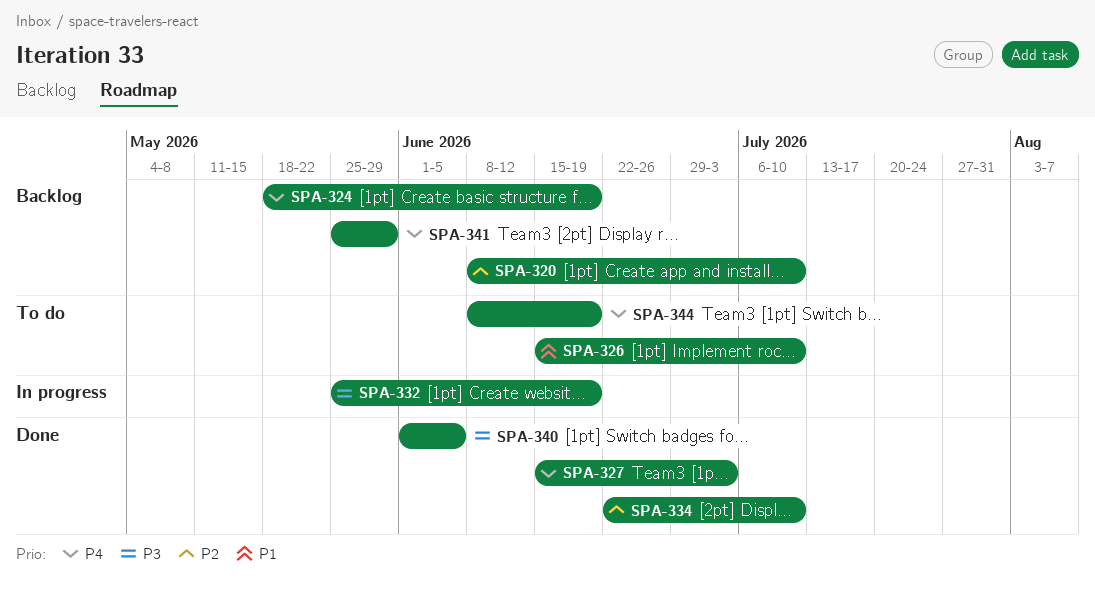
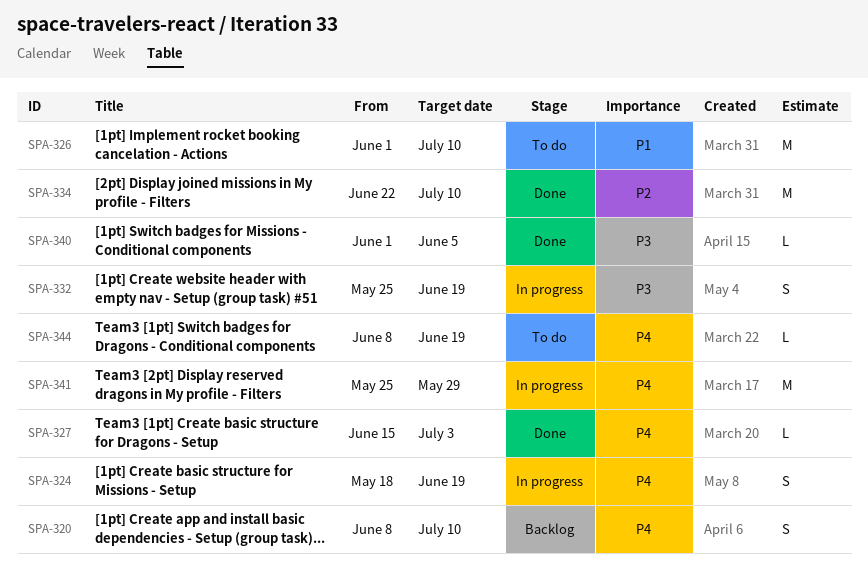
SPA-320, priority: P2 -> P4
SPA-324, status: Backlog -> In progress
SPA-326, start: Jun 15 -> Jun 1
SPA-341, status: Backlog -> In progress

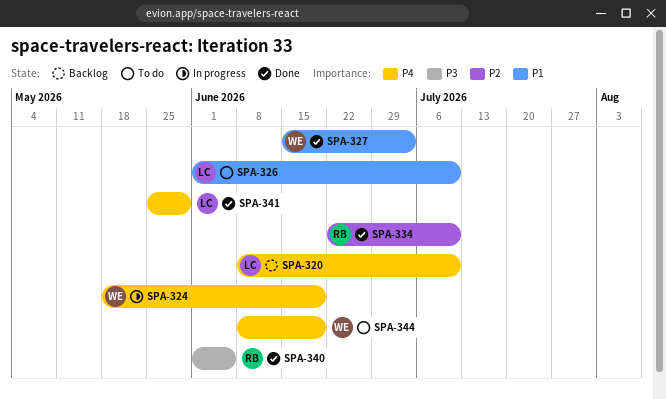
SPA-327, priority: P4 -> P1
SPA-332: present -> none
SPA-341, status: In progress -> Done

